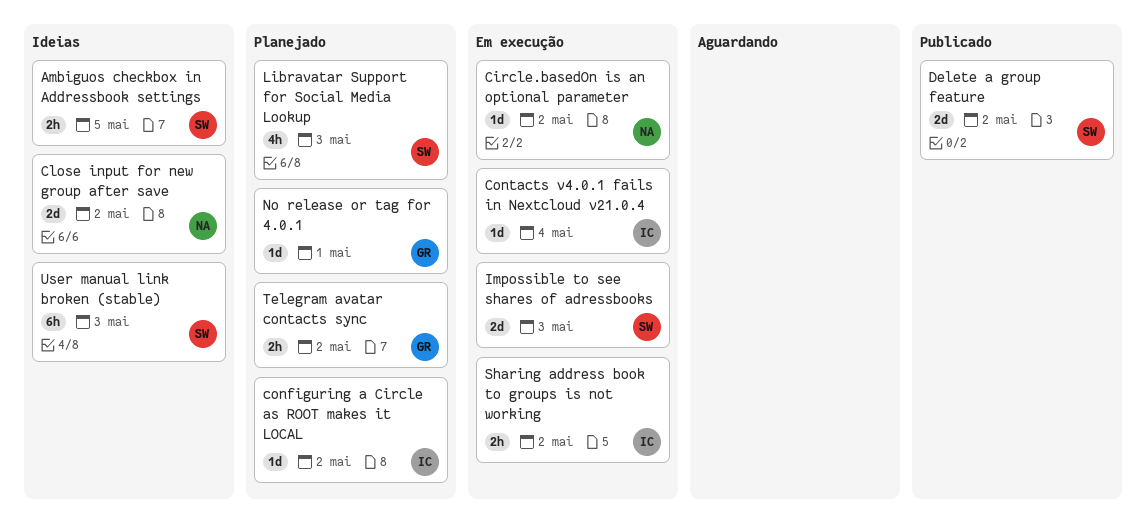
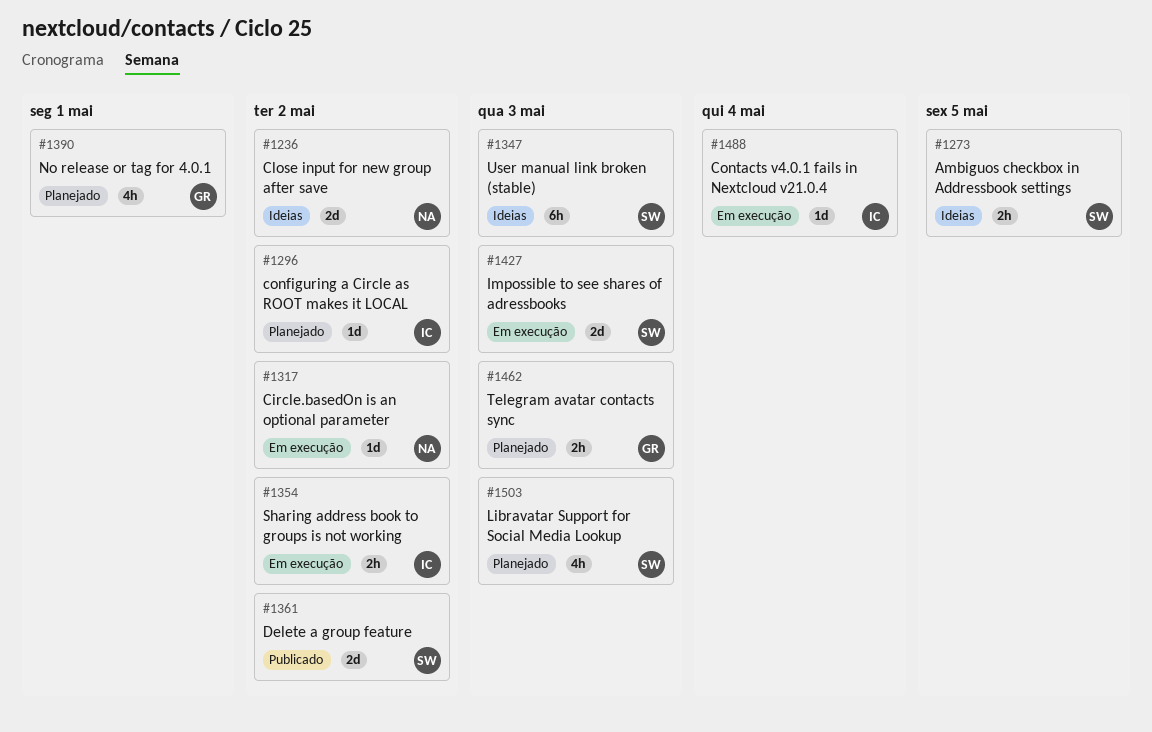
No release or tag for 4.0.1, estimate: 1d -> 4h
Telegram avatar contacts sync, due: May 2 -> May 3

